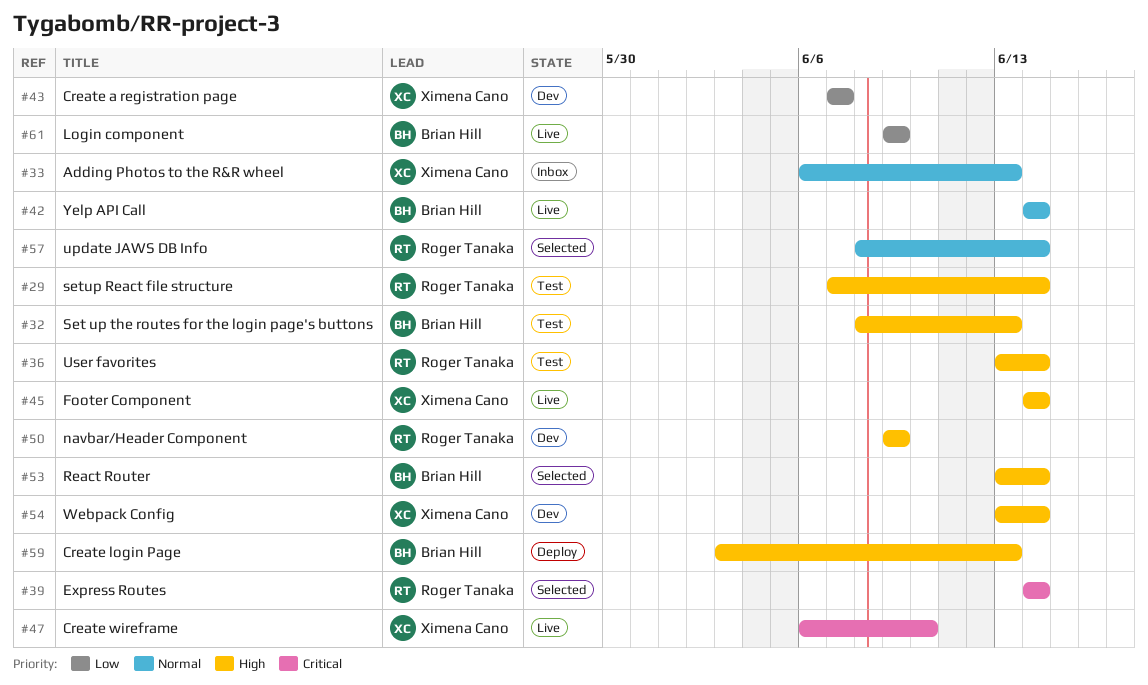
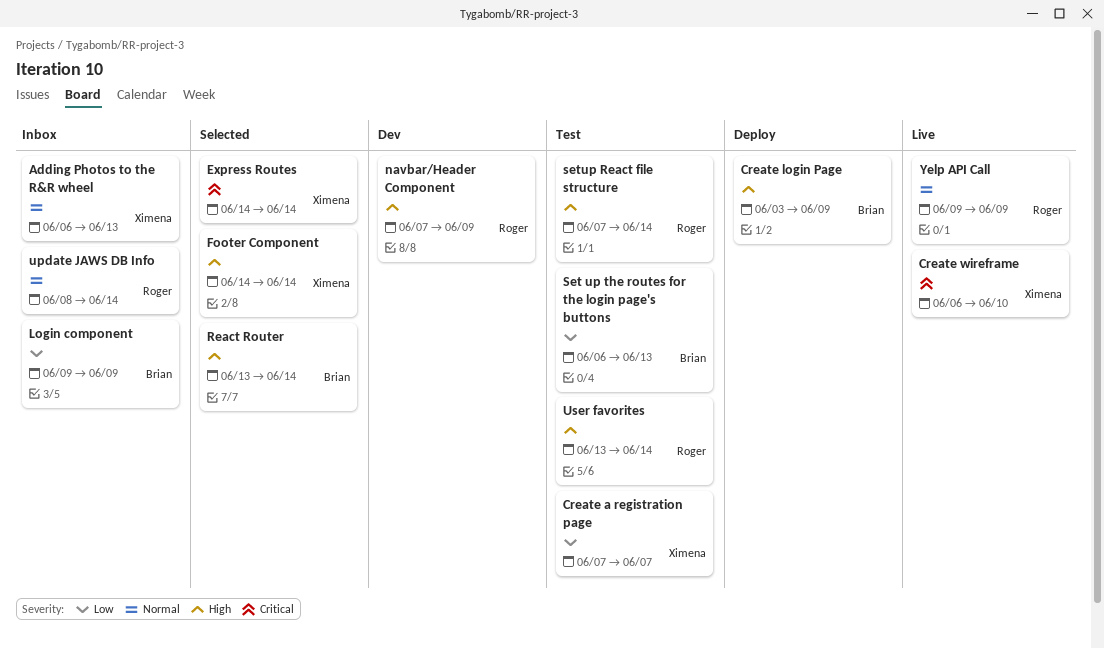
Create a registration page, status: Dev -> Test
Create login Page, due: Jun 13 -> Jun 9
Express Routes, owner: Roger Tanaka -> Ximena Cano
Footer Component, status: Live -> Selected
Login component, status: Live -> Inbox
navbar/Header Component, start: Jun 9 -> Jun 7
Set up the routes for the login page's buttons, priority: High -> Low
Set up the routes for the login page's buttons, start: Jun 8 -> Jun 6
update JAWS DB Info, status: Selected -> Inbox
Webpack Config: present -> none
Yelp API Call, owner: Brian Hill -> Roger Tanaka
Yelp API Call, start: Jun 14 -> Jun 9
Yelp API Call, due: Jun 14 -> Jun 9

